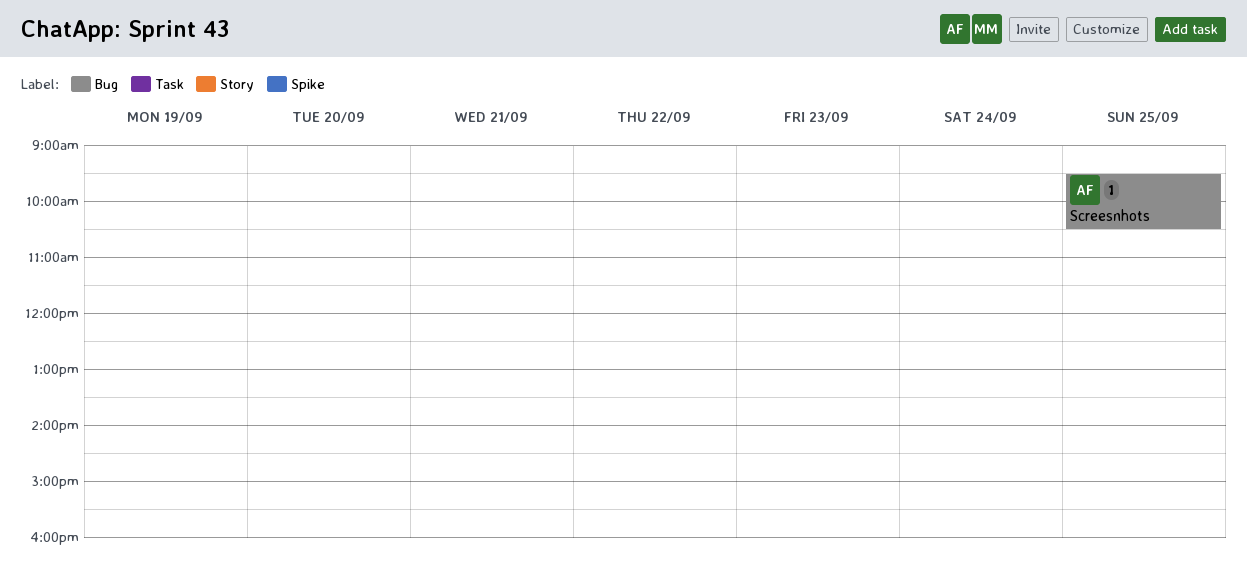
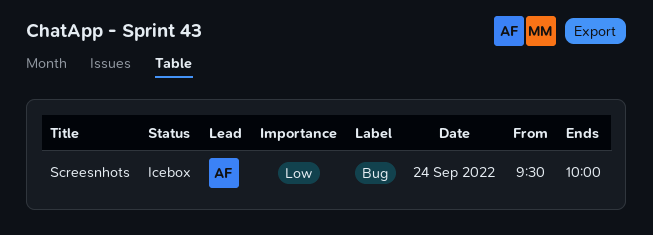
Screesnhots, day: Sep 25 -> Sep 24
Screesnhots, ends: 10:30 -> 10:00

